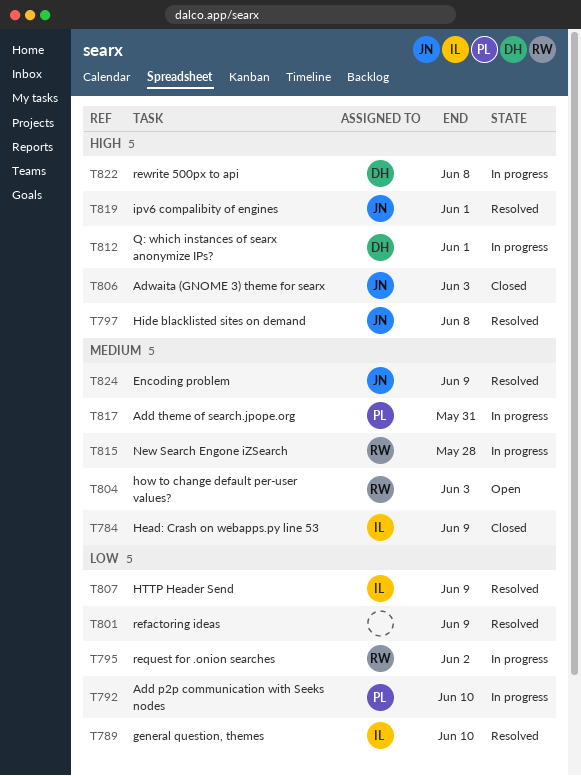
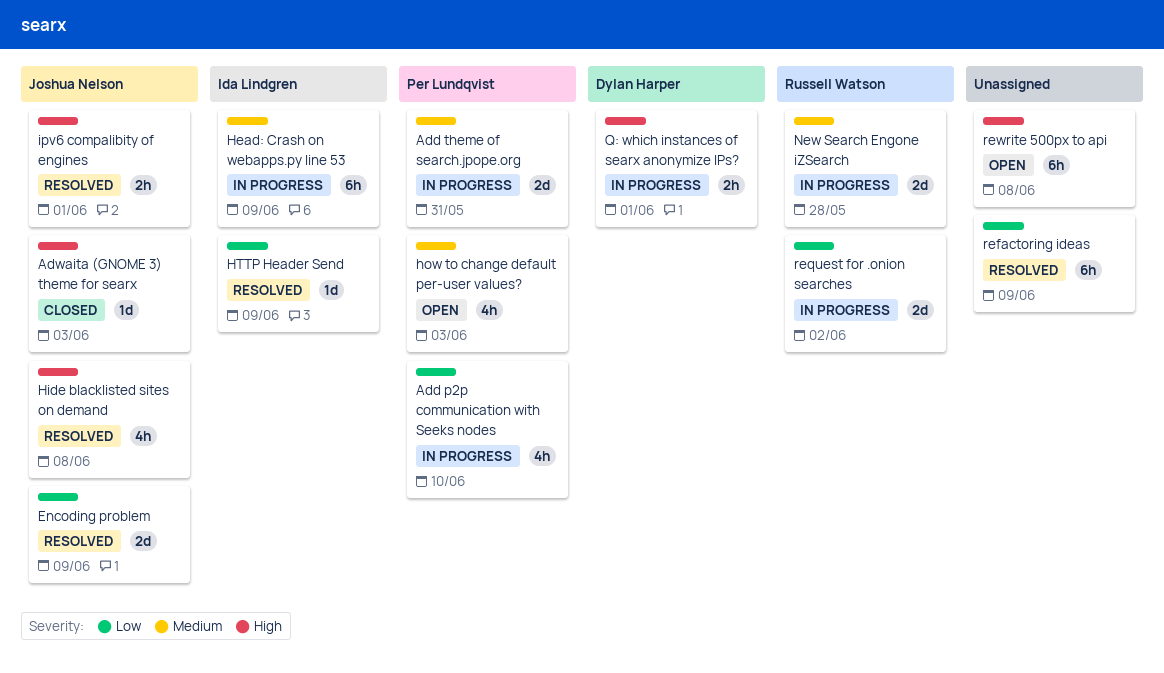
Encoding problem, priority: Medium -> Low
general question, themes: present -> none
Head: Crash on webapps.py line 53, status: Closed -> In progress
how to change default per-user values?, owner: Russell Watson -> Per Lundqvist
rewrite 500px to api, status: In progress -> Open
rewrite 500px to api, owner: Dylan Harper -> none

